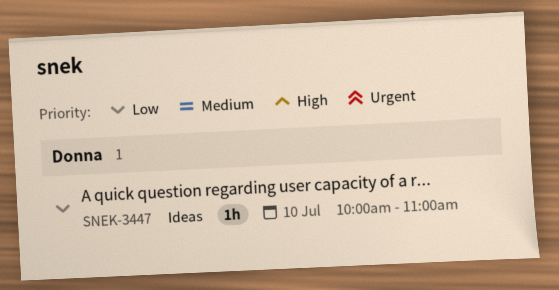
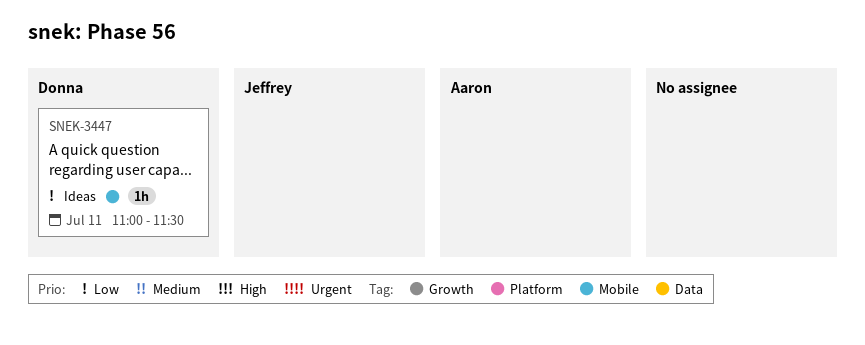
SNEK-3447, day: Jul 10 -> Jul 11
SNEK-3447, begins: 10:00 -> 11:00
SNEK-3447, ends: 11:00 -> 11:30

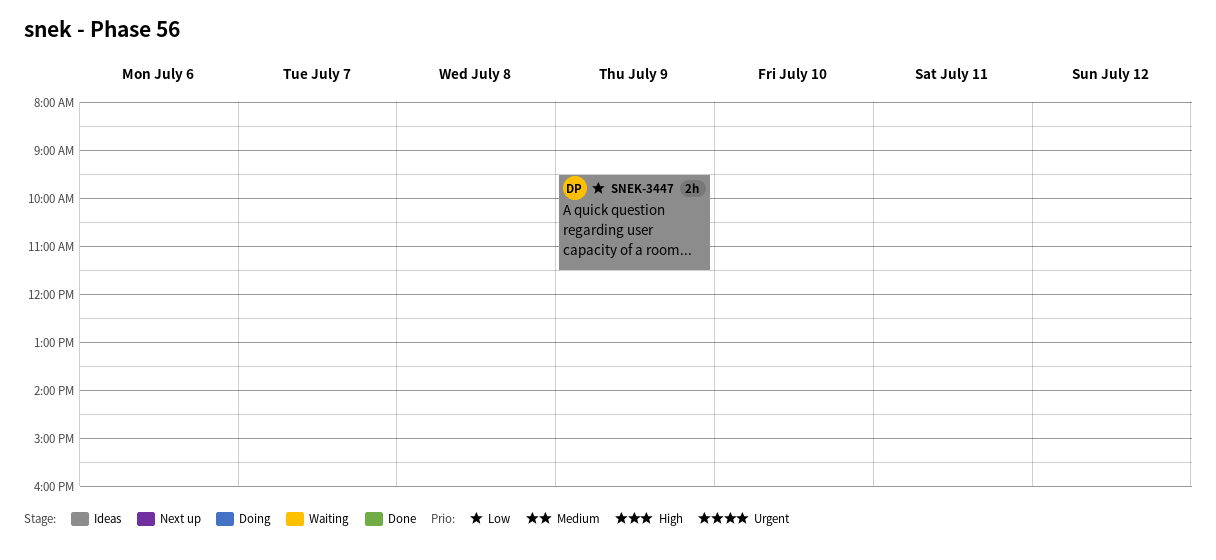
SNEK-3447, estimate: 1h -> 2h
SNEK-3447, day: Jul 11 -> Jul 9
SNEK-3447, begins: 11:00 -> 09:30

